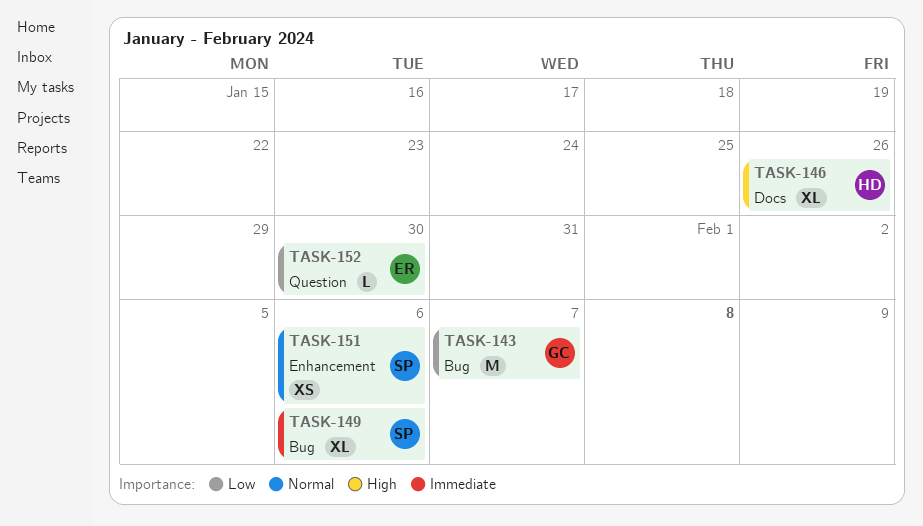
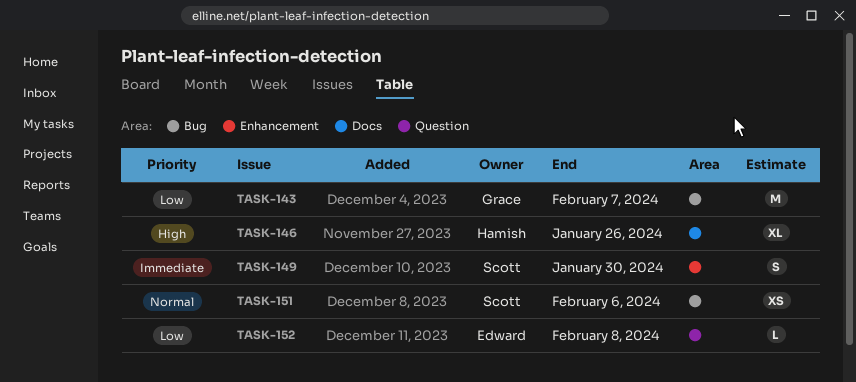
TASK-149, label: Bug -> Enhancement
TASK-149, estimate: XL -> S
TASK-149, due: Feb 6 -> Jan 30
TASK-151, label: Enhancement -> Bug
TASK-152, due: Jan 30 -> Feb 8

